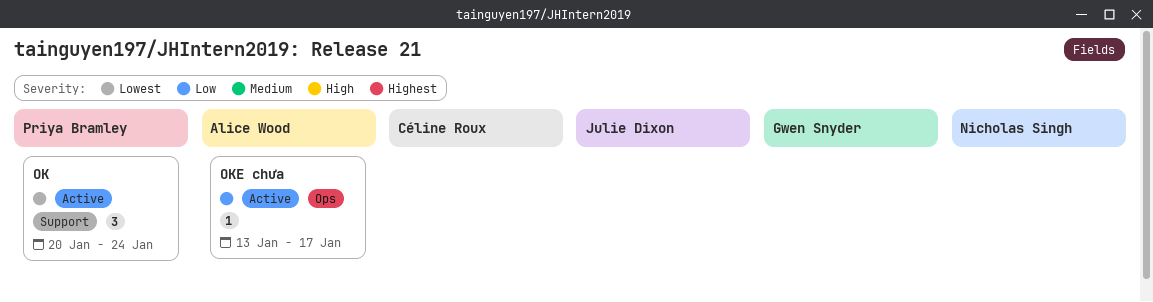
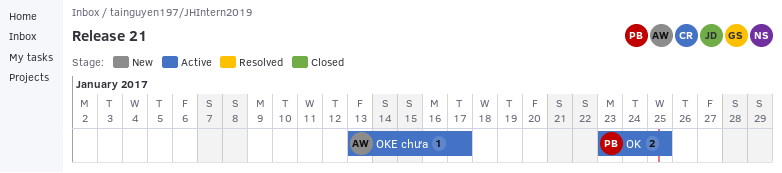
OK, estimate: 3 -> 2
OK, start: Jan 20 -> Jan 23
OK, due: Jan 24 -> Jan 25

